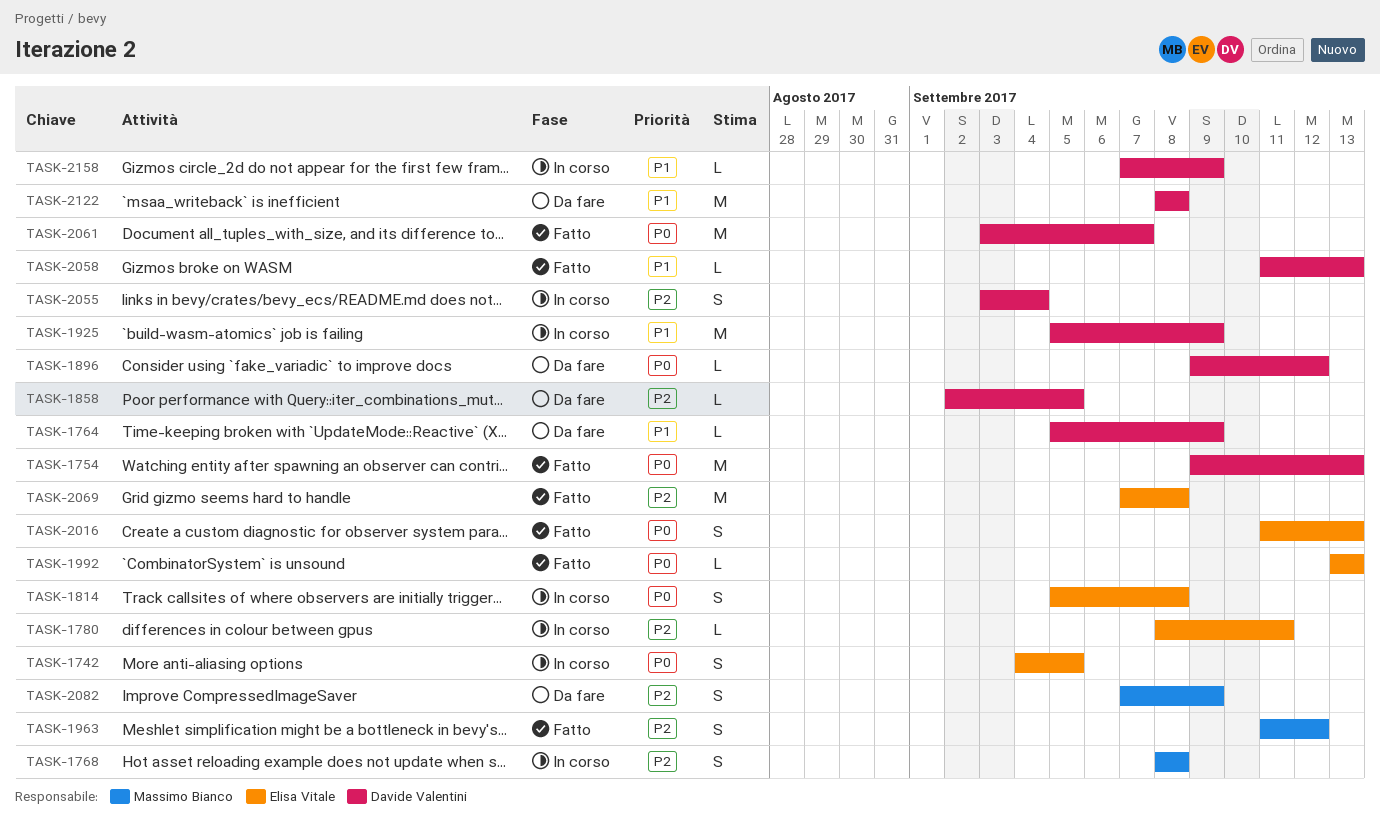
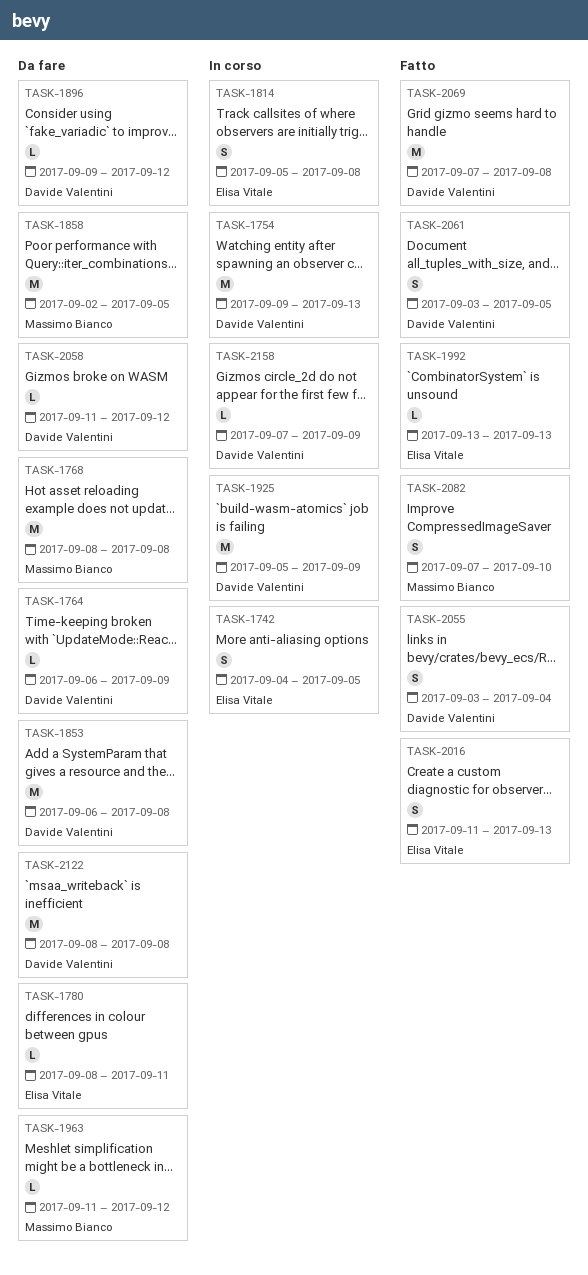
TASK-1754, status: Fatto -> In corso
TASK-1764, start: Sep 5 -> Sep 6
TASK-1768, status: In corso -> Da fare
TASK-1768, estimate: S -> M
TASK-1780, status: In corso -> Da fare
TASK-1853: none -> present
TASK-1858, owner: Davide Valentini -> Massimo Bianco
TASK-1858, estimate: L -> M
TASK-1963, status: Fatto -> Da fare
TASK-1963, estimate: S -> L
TASK-2055, status: In corso -> Fatto
TASK-2058, status: Fatto -> Da fare
TASK-2058, due: Sep 13 -> Sep 12
TASK-2061, estimate: M -> S
TASK-2061, due: Sep 7 -> Sep 5
TASK-2069, owner: Elisa Vitale -> Davide Valentini
TASK-2082, status: Da fare -> Fatto
TASK-2082, due: Sep 9 -> Sep 10

